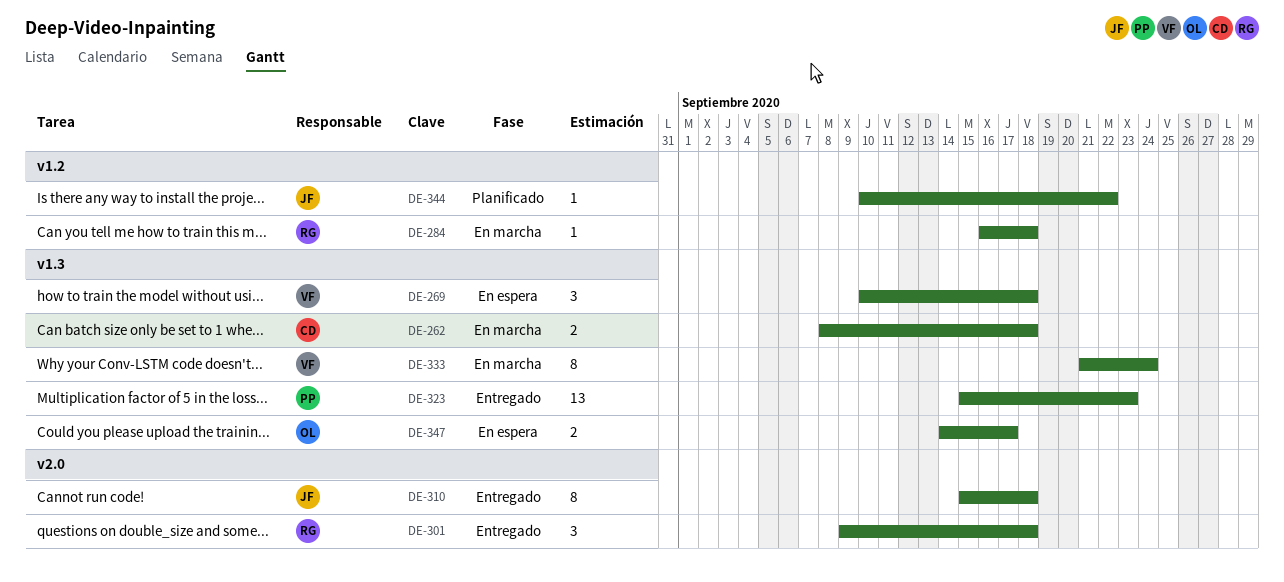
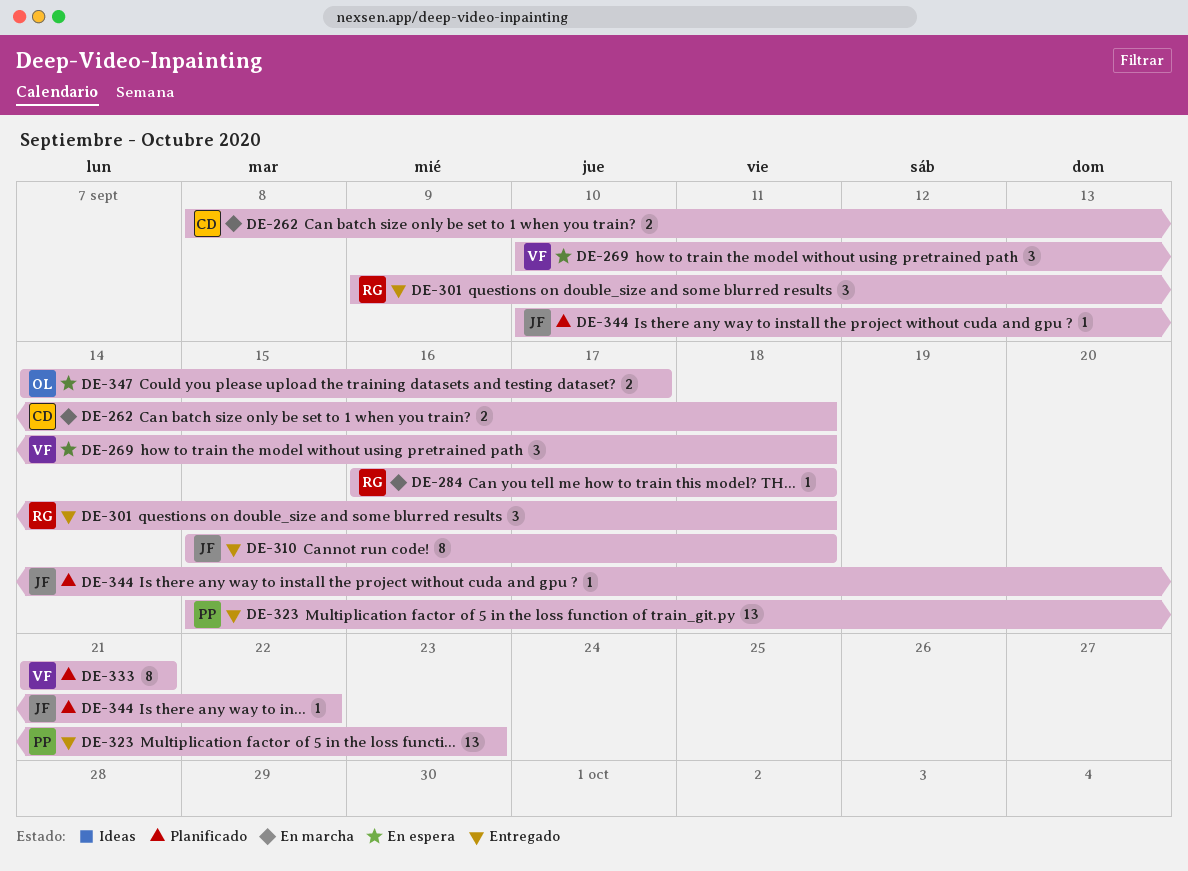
DE-333, status: En marcha -> Planificado
DE-333, due: Sep 24 -> Sep 21

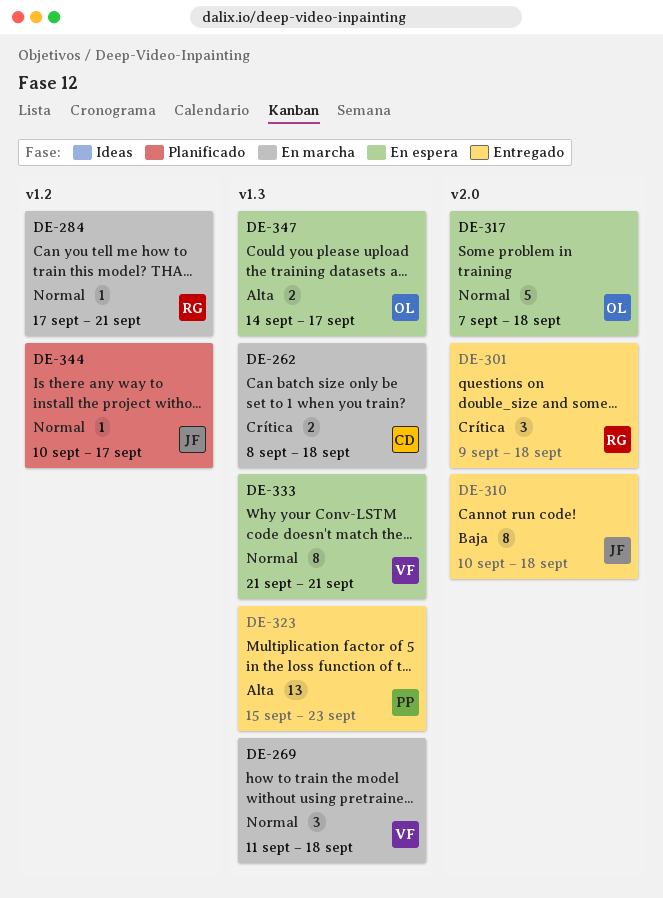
DE-269, status: En espera -> En marcha
DE-269, start: Sep 10 -> Sep 11
DE-284, start: Sep 16 -> Sep 17
DE-284, due: Sep 18 -> Sep 21
DE-310, start: Sep 15 -> Sep 10
DE-317: none -> present
DE-333, status: Planificado -> En espera
DE-344, due: Sep 22 -> Sep 17

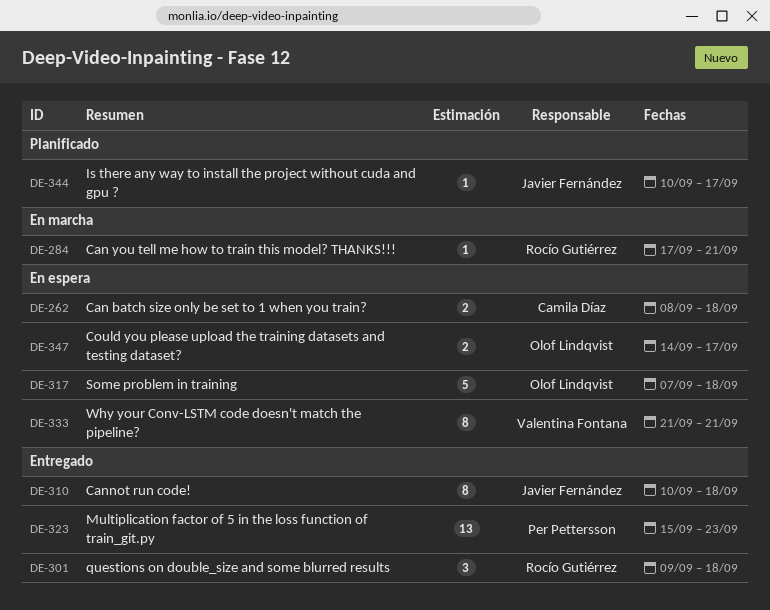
DE-262, status: En marcha -> En espera
DE-269: present -> none

